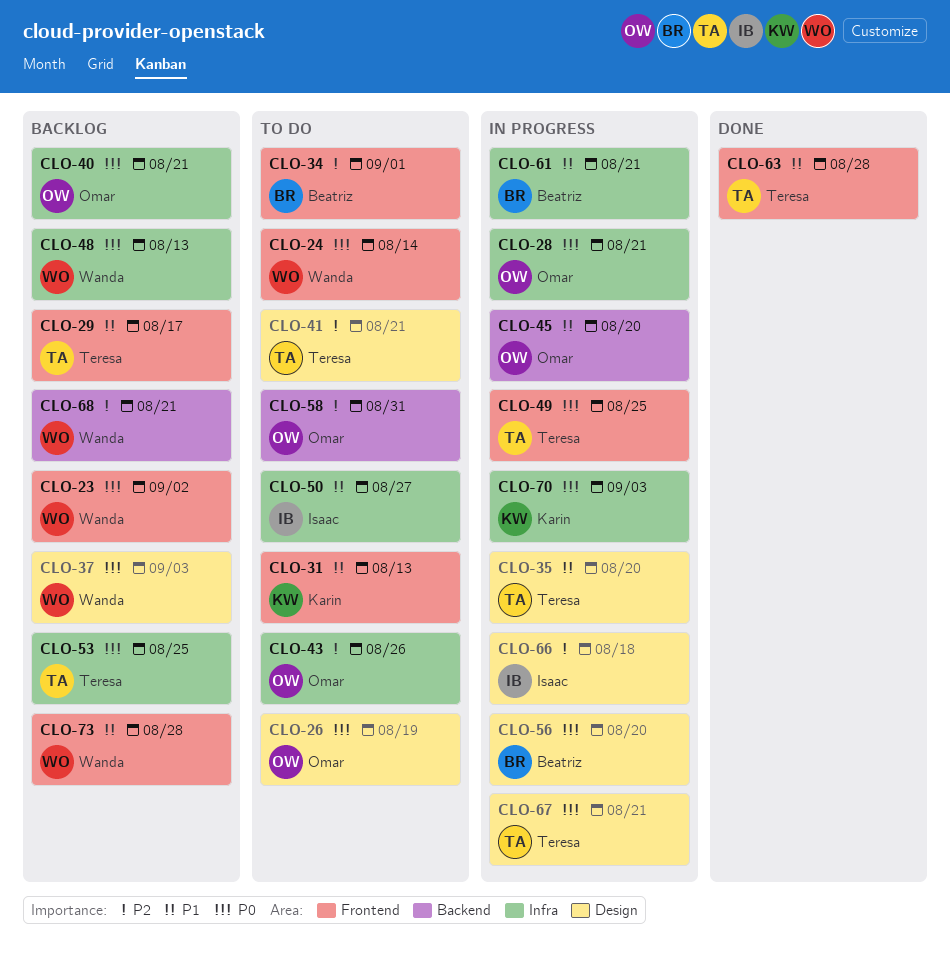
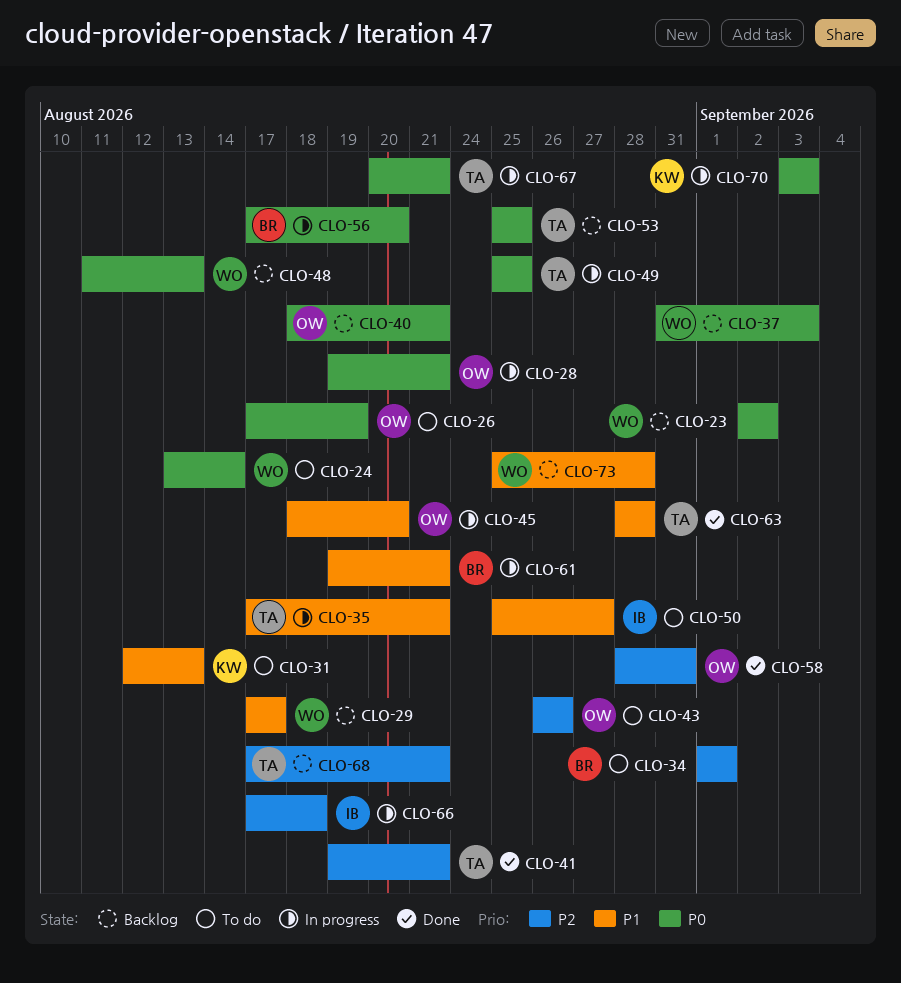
CLO-29, owner: Teresa -> Wanda
CLO-35, due: Aug 20 -> Aug 21
CLO-41, status: To do -> Done
CLO-58, status: To do -> Done
CLO-68, owner: Wanda -> Teresa

